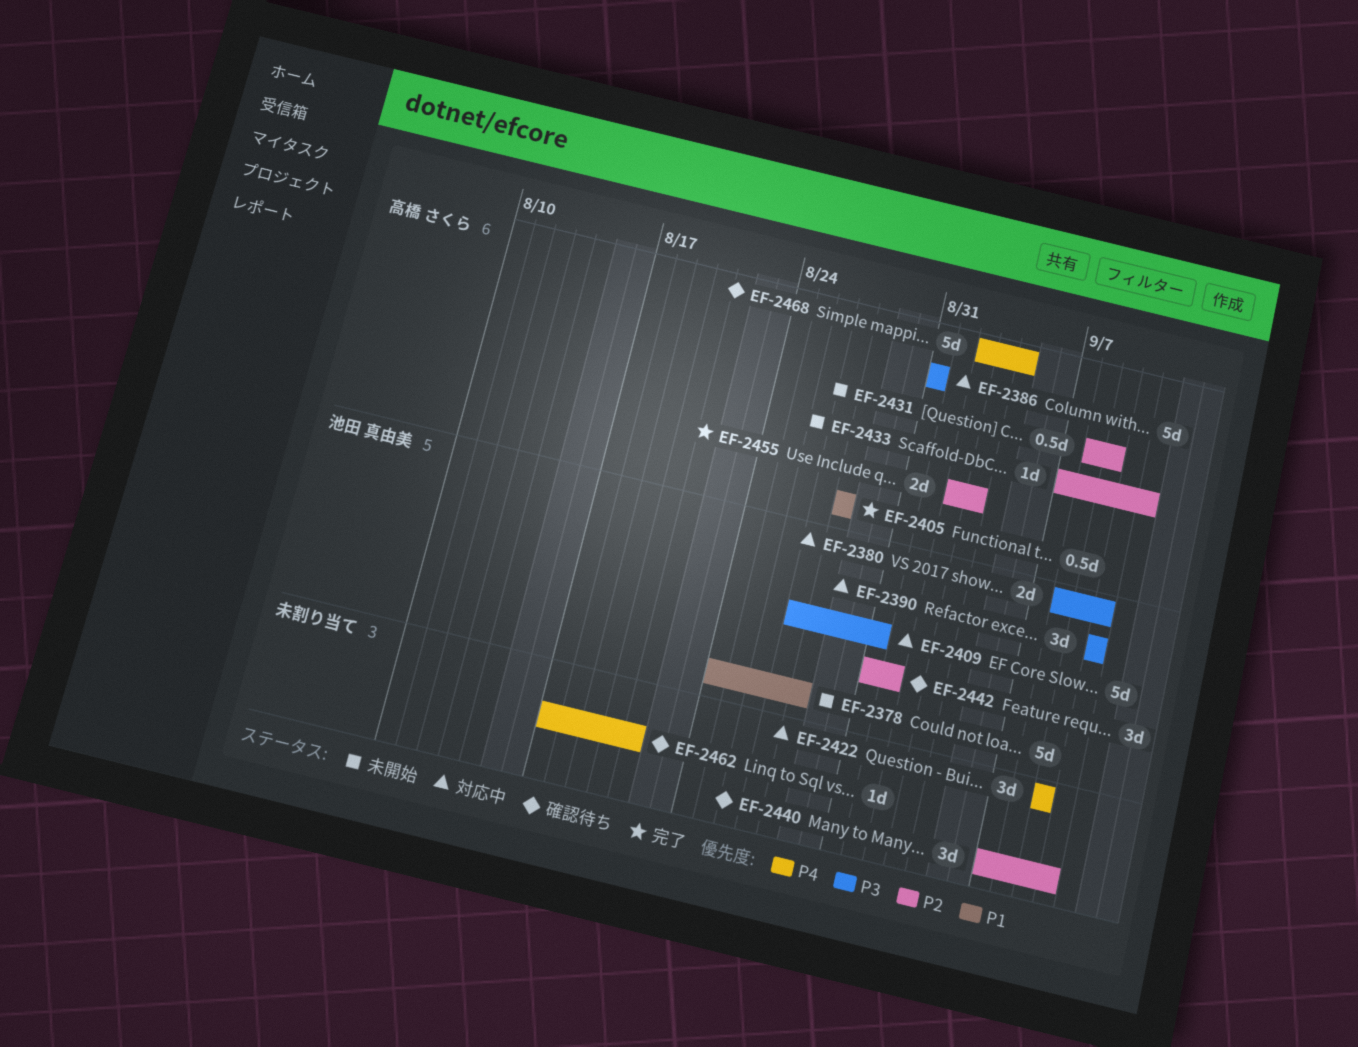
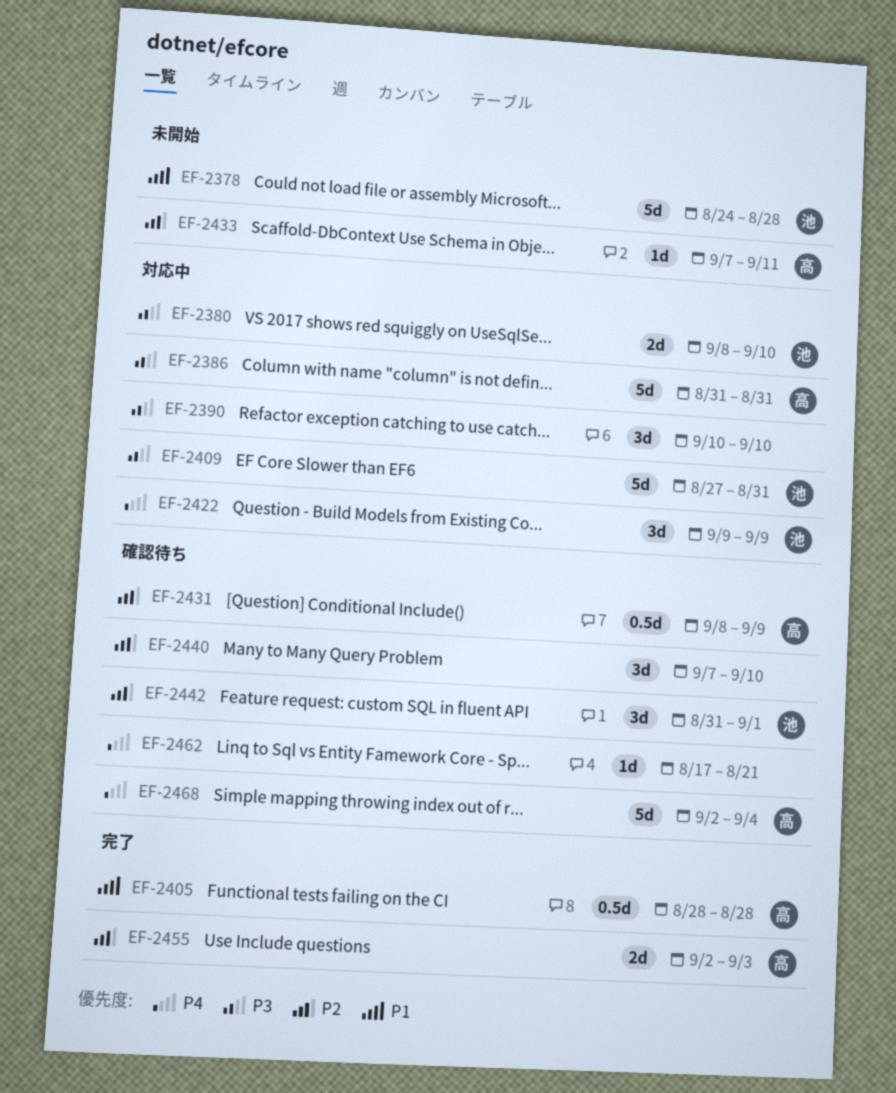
EF-2390, owner: 池田 真由美 -> none
EF-2422, owner: none -> 池田 真由美
EF-2431, status: 未開始 -> 確認待ち

